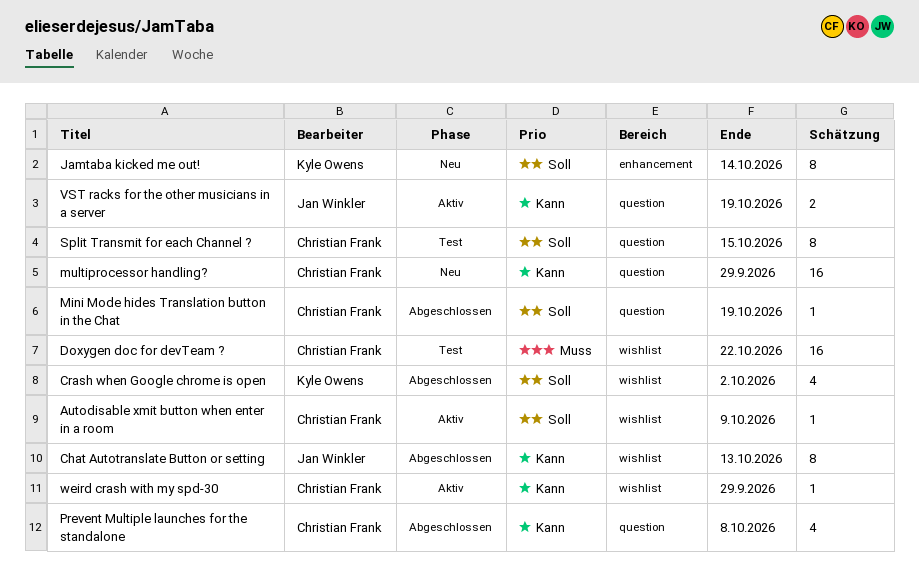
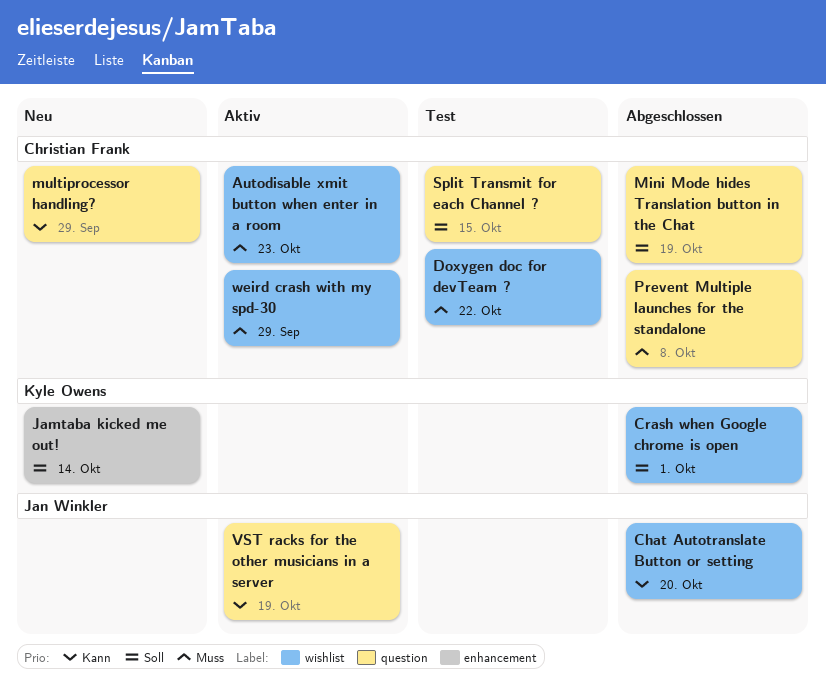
Autodisable xmit button when enter in a room, priority: Soll -> Muss
Autodisable xmit button when enter in a room, due: Oct 9 -> Oct 23
Chat Autotranslate Button or setting, due: Oct 13 -> Oct 20
Crash when Google chrome is open, due: Oct 2 -> Oct 1
Prevent Multiple launches for the standalone, priority: Kann -> Muss
weird crash with my spd-30, priority: Kann -> Muss

